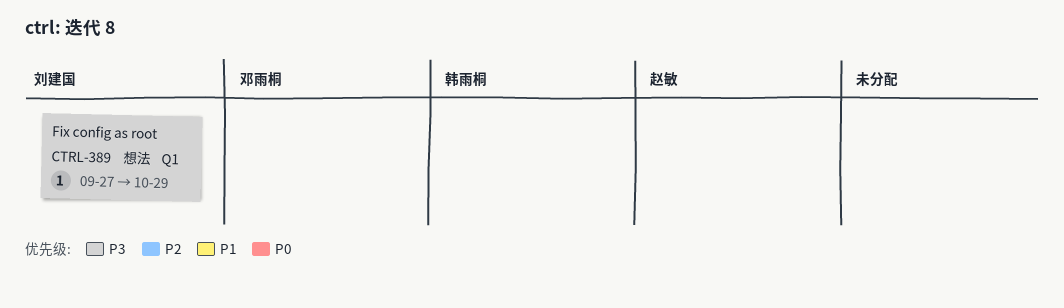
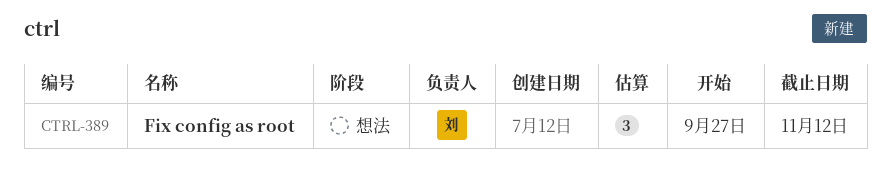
CTRL-389, estimate: 1 -> 3
CTRL-389, due: Oct 29 -> Nov 12

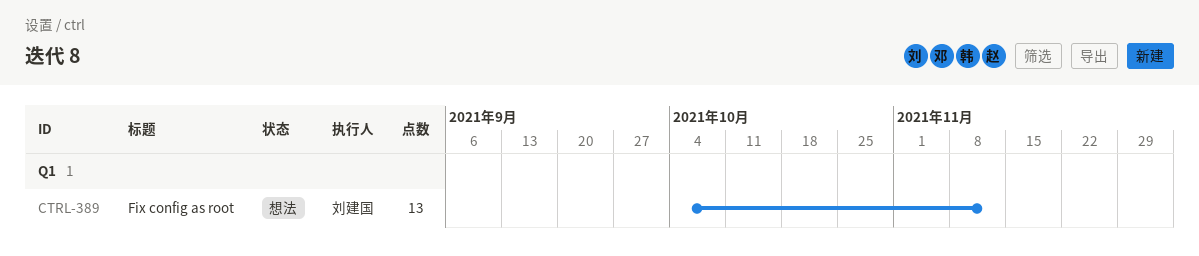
CTRL-389, estimate: 3 -> 13
CTRL-389, start: Sep 27 -> Oct 4

